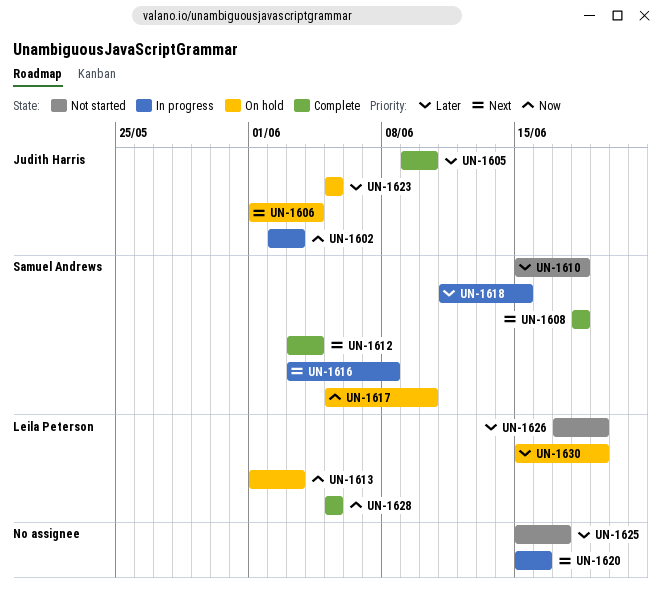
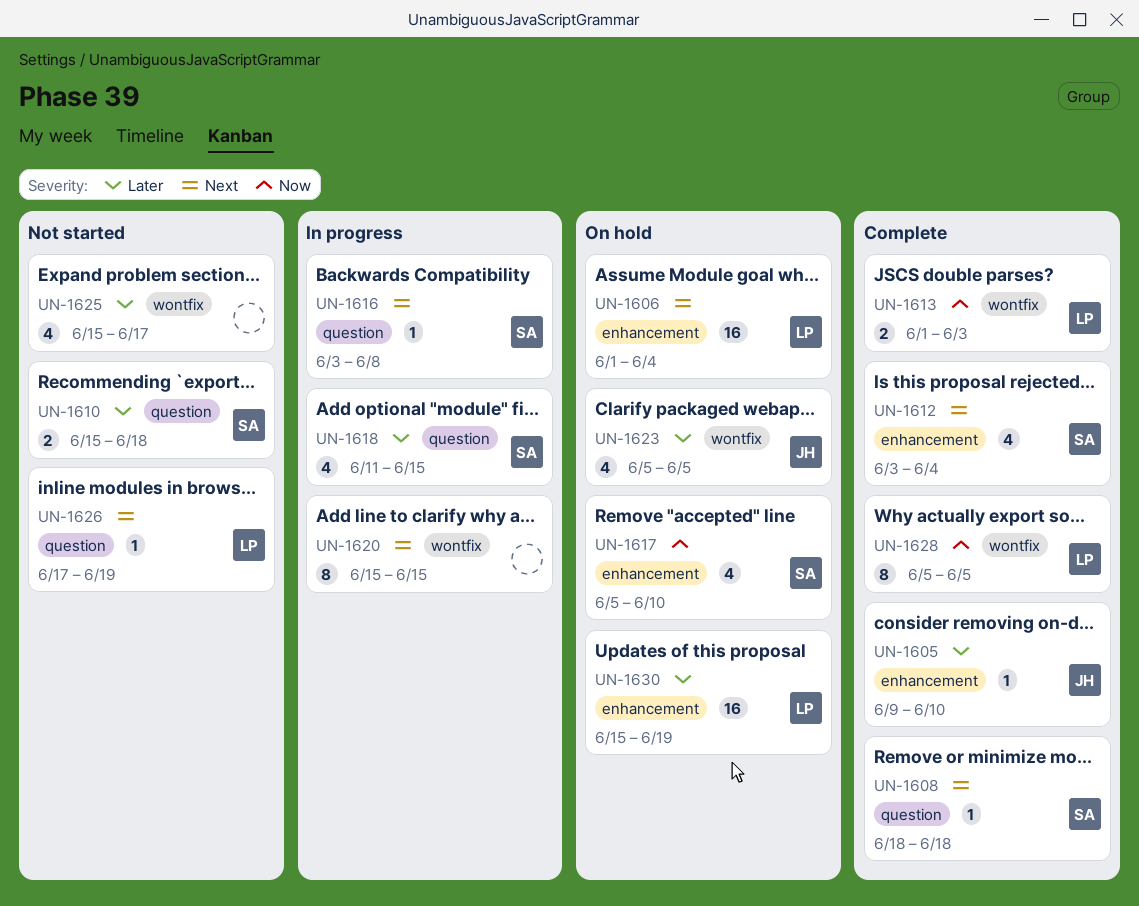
UN-1602: present -> none
UN-1606, owner: Judith Harris -> Leila Peterson
UN-1613, status: On hold -> Complete
UN-1620, due: Jun 16 -> Jun 15
UN-1626, priority: Later -> Next

